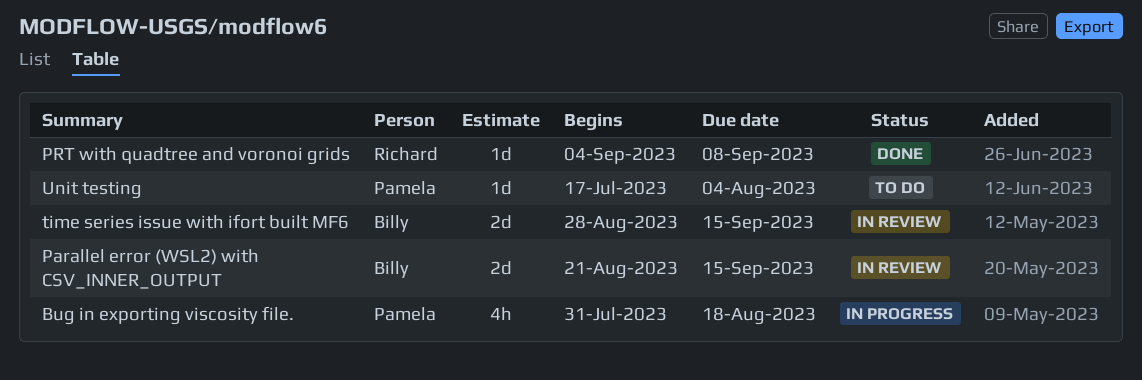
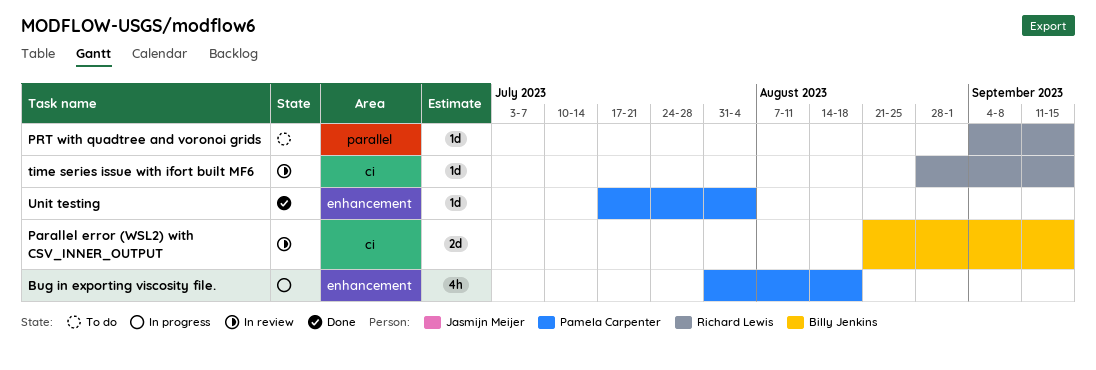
PRT with quadtree and voronoi grids, status: Done -> To do
PRT with quadtree and voronoi grids, due: Sep 8 -> Sep 15
time series issue with ifort built MF6, owner: Billy Jenkins -> Richard Lewis
time series issue with ifort built MF6, estimate: 2d -> 1d
Unit testing, status: To do -> Done

